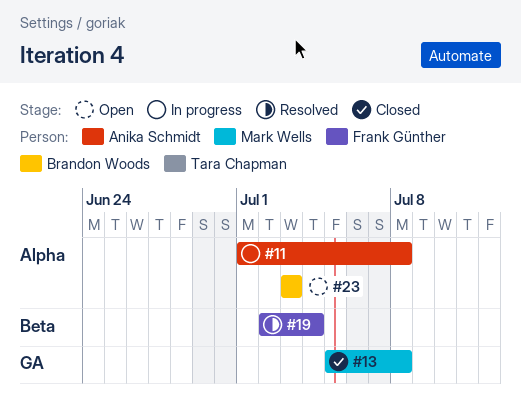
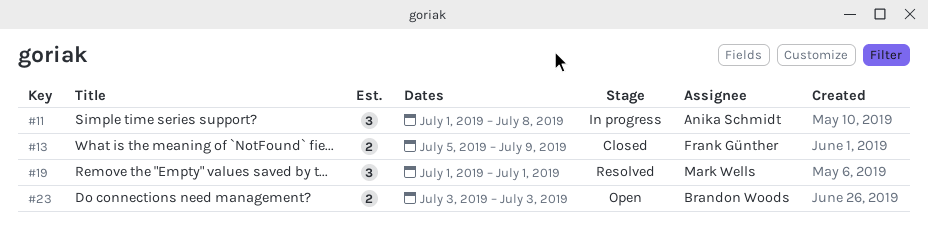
#13, owner: Mark Wells -> Frank Günther
#13, due: Jul 8 -> Jul 9
#19, owner: Frank Günther -> Mark Wells
#19, start: Jul 2 -> Jul 1
#19, due: Jul 4 -> Jul 1

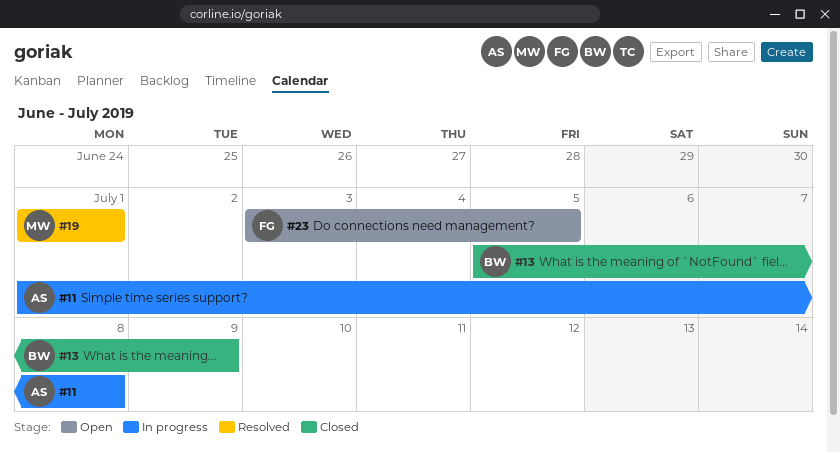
#13, owner: Frank Günther -> Brandon Woods
#23, owner: Brandon Woods -> Frank Günther
#23, due: Jul 3 -> Jul 5

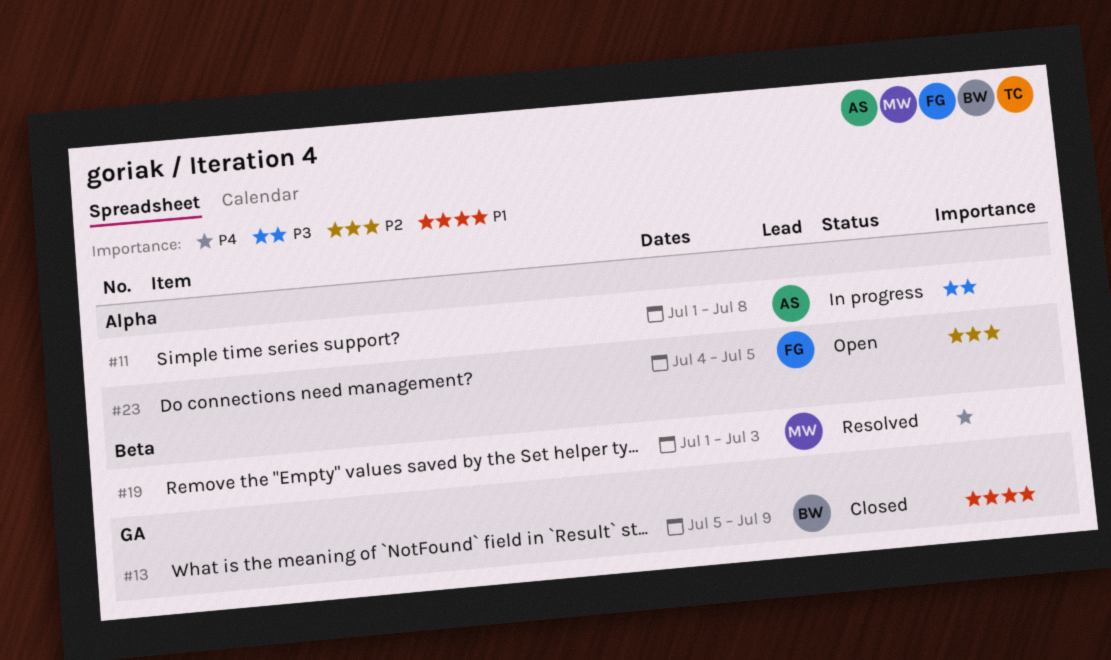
#19, due: Jul 1 -> Jul 3
#23, start: Jul 3 -> Jul 4

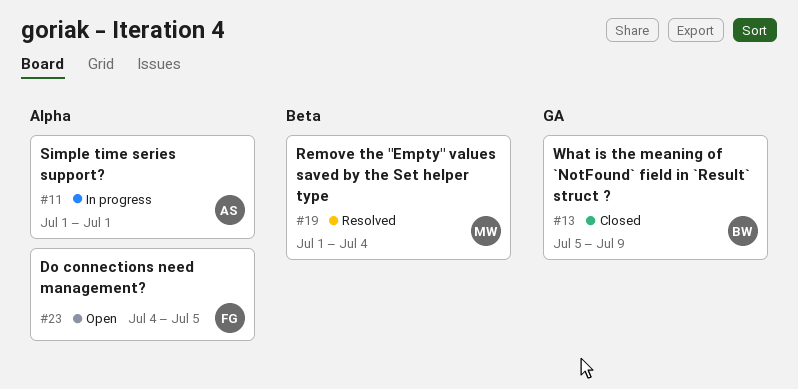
#11, due: Jul 8 -> Jul 1
#19, due: Jul 3 -> Jul 4

